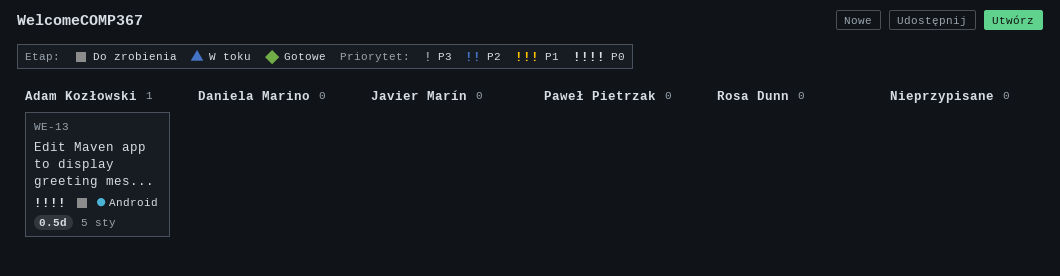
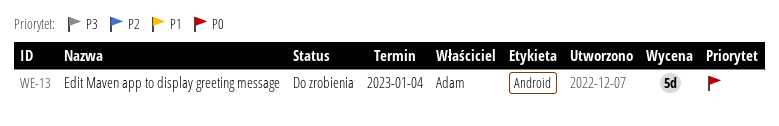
WE-13, estimate: 0.5d -> 5d
WE-13, due: Jan 5 -> Jan 4

